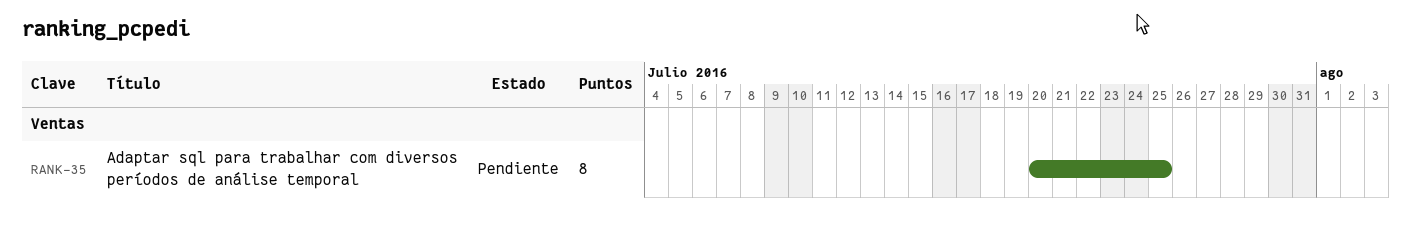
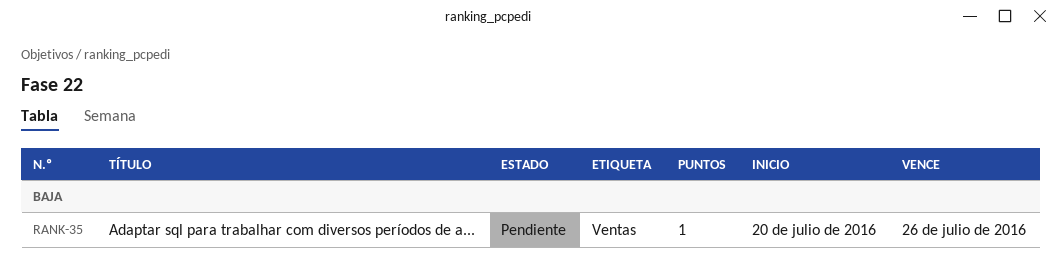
RANK-35, estimate: 8 -> 1
RANK-35, due: Jul 25 -> Jul 26

